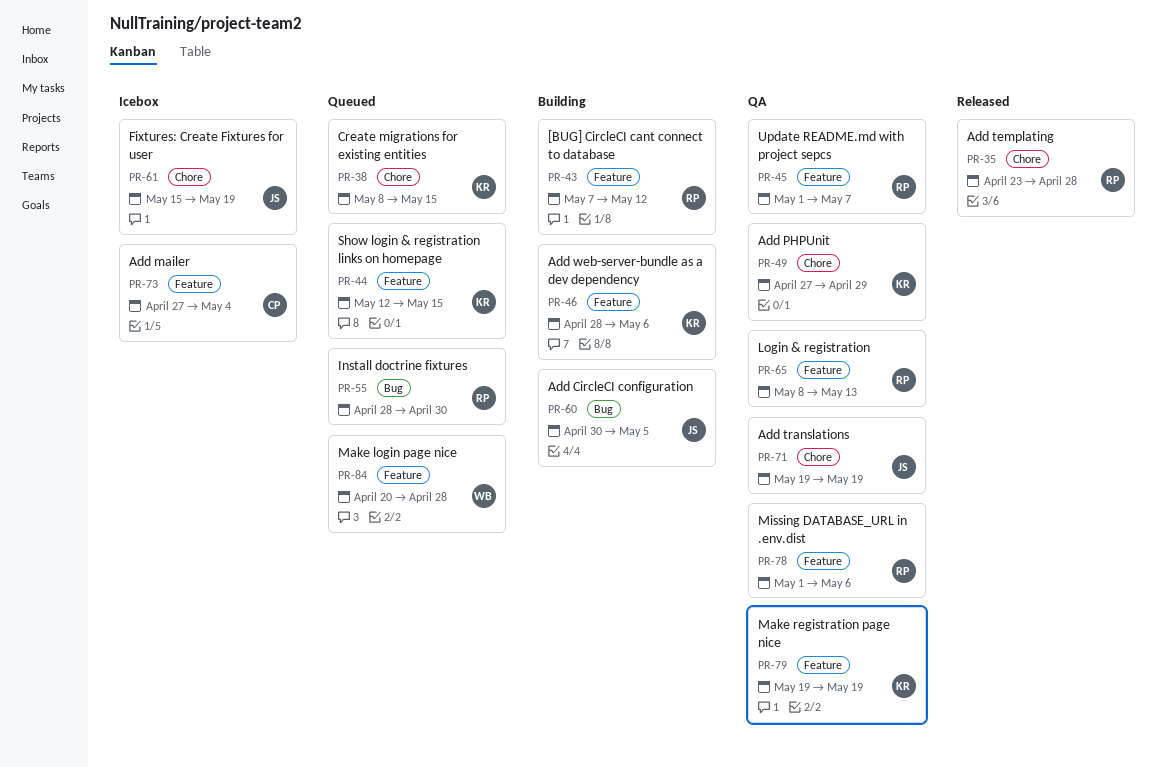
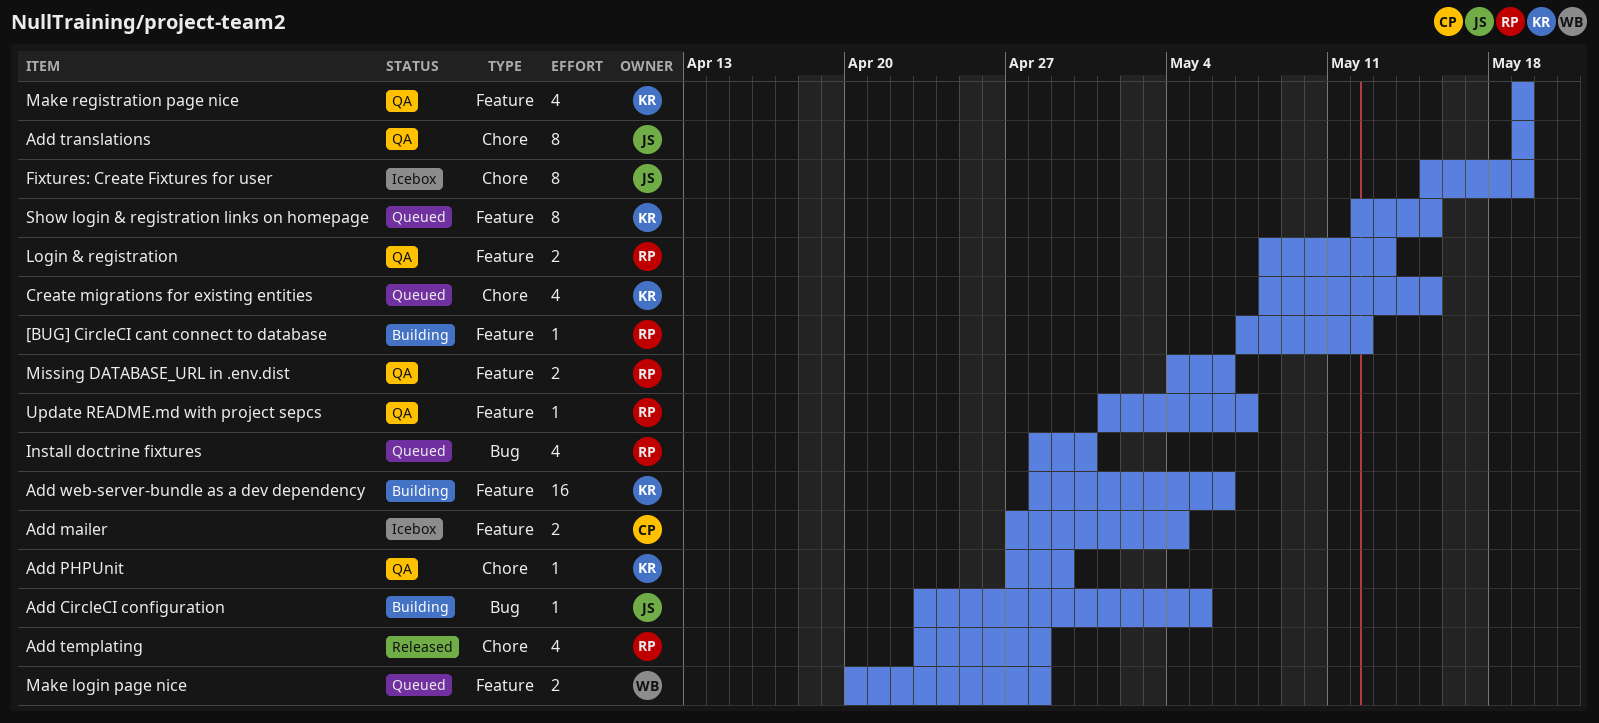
Add CircleCI configuration, start: Apr 30 -> Apr 23
Missing DATABASE_URL in .env.dist, start: May 1 -> May 4

